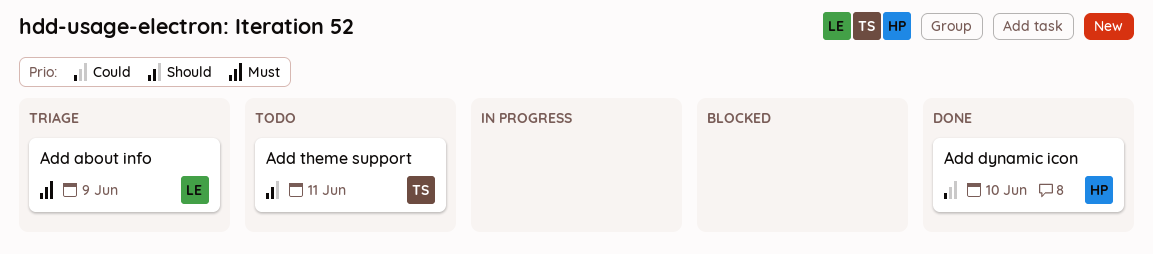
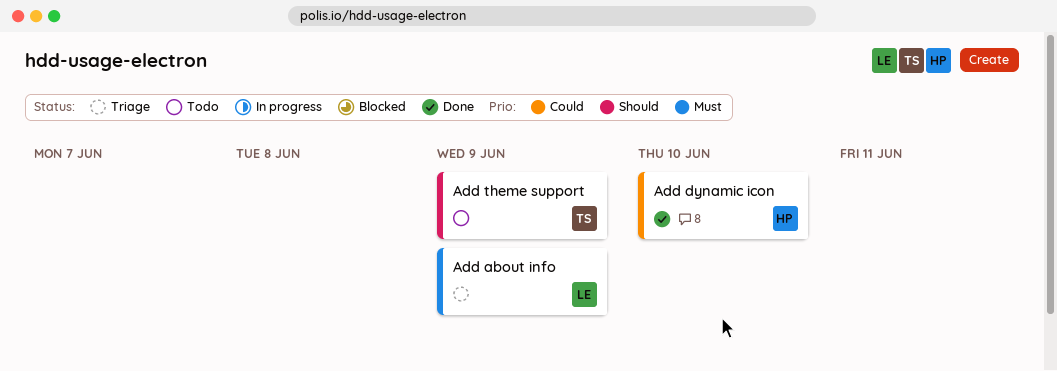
Add theme support, due: Jun 11 -> Jun 9

